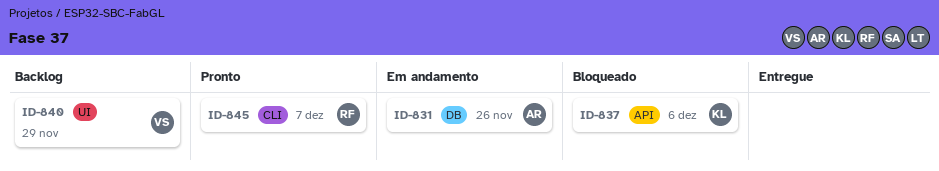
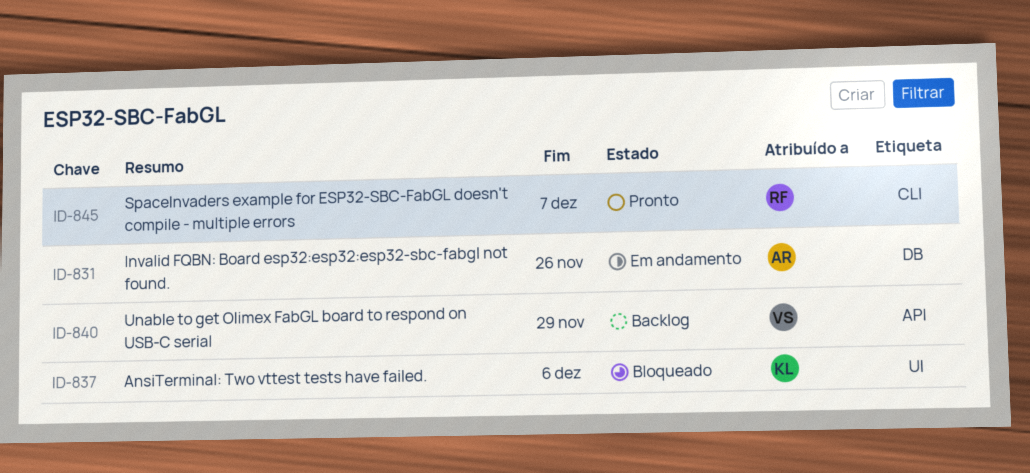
ID-837, label: API -> UI
ID-840, label: UI -> API

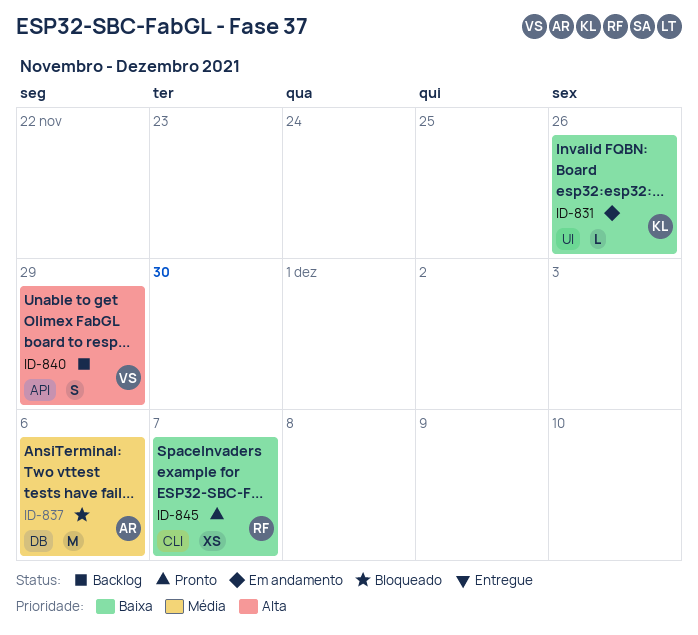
ID-831, owner: AR -> KL
ID-831, label: DB -> UI
ID-837, owner: KL -> AR
ID-837, label: UI -> DB

